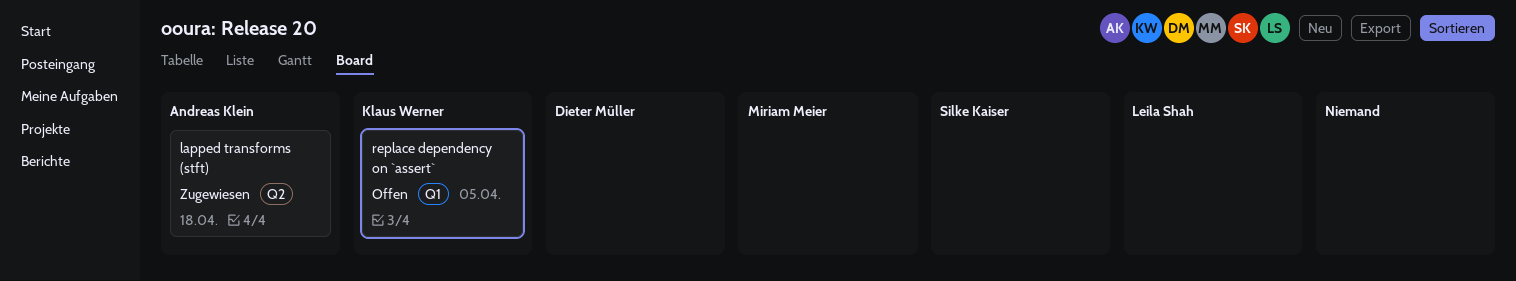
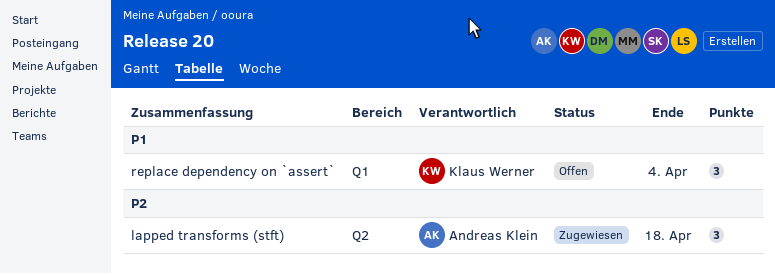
replace dependency on `assert`, due: Apr 5 -> Apr 4

